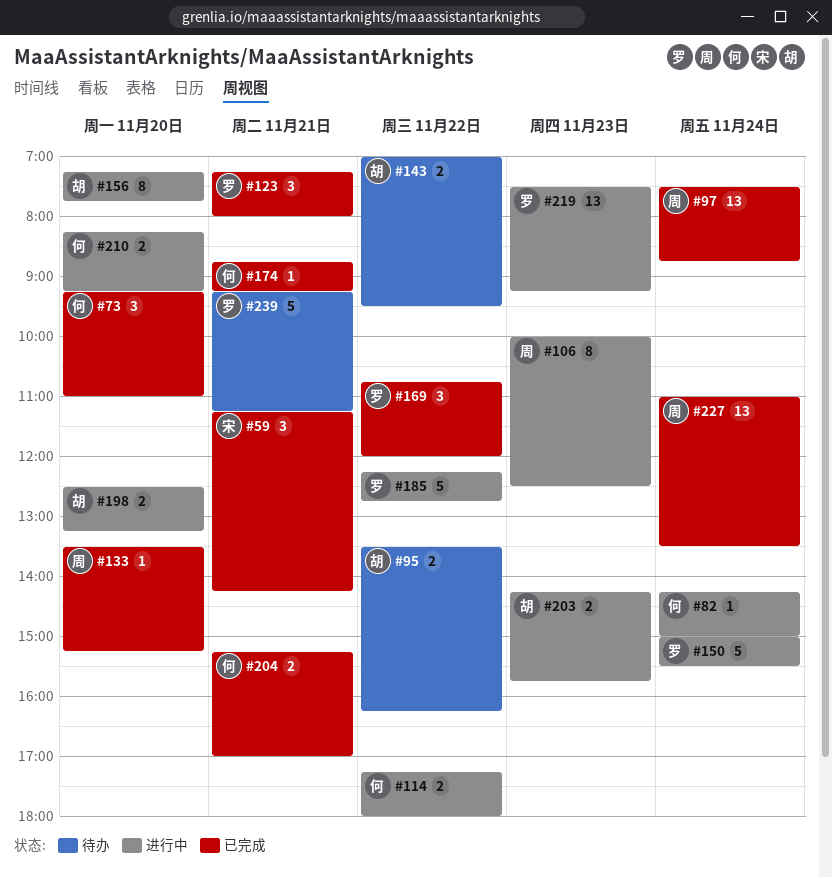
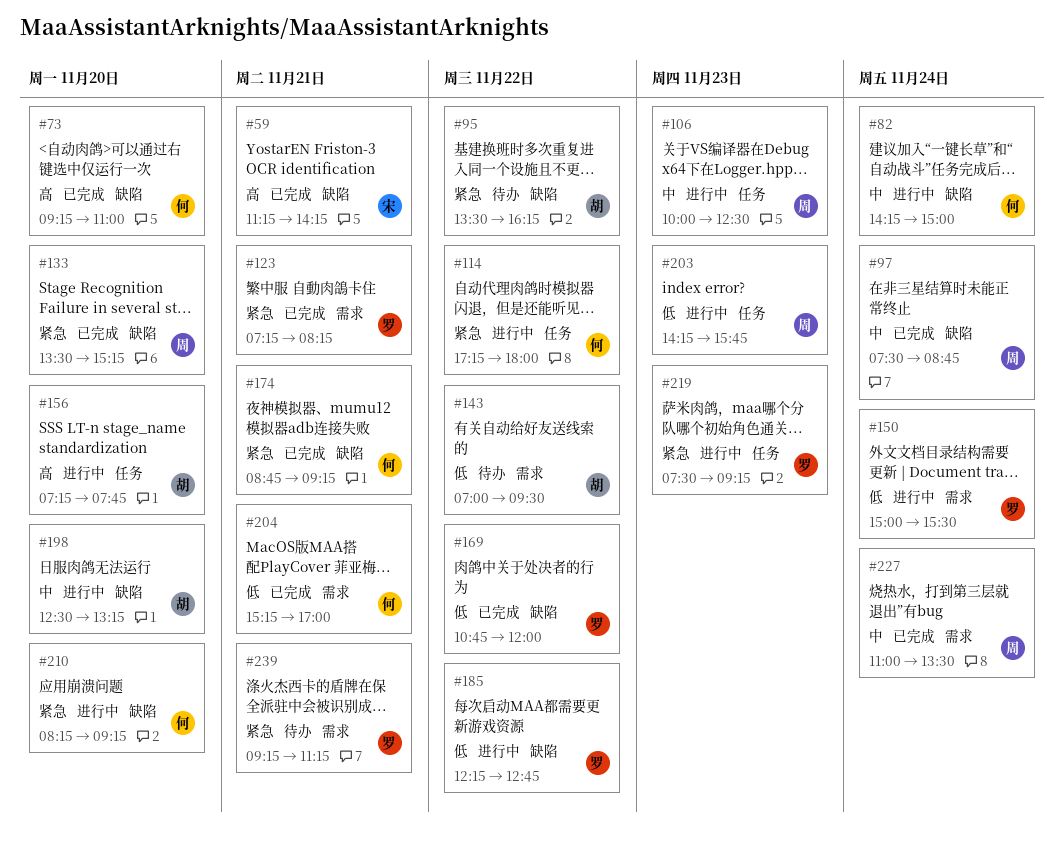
#123, ends: 08:00 -> 08:15
#203, owner: 胡 -> 周

